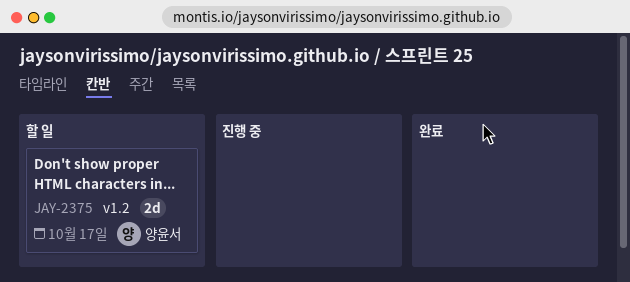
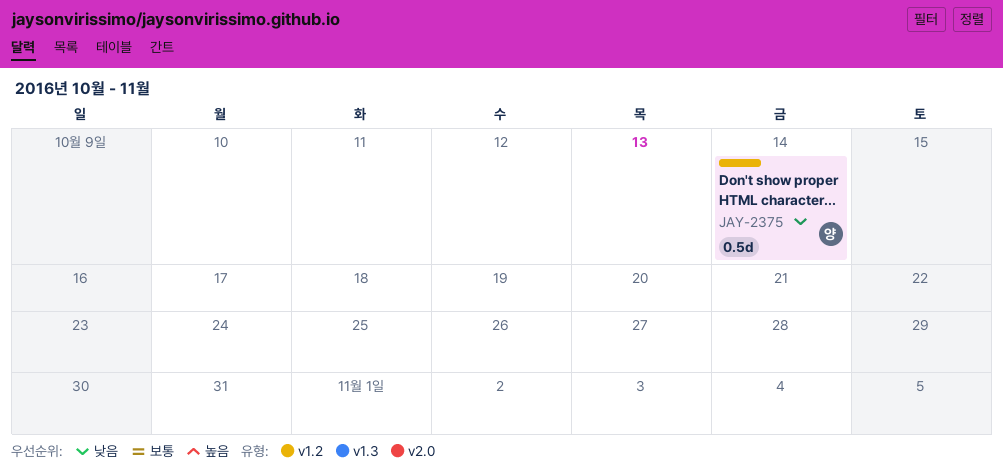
JAY-2375, estimate: 2d -> 0.5d
JAY-2375, due: Oct 17 -> Oct 14

